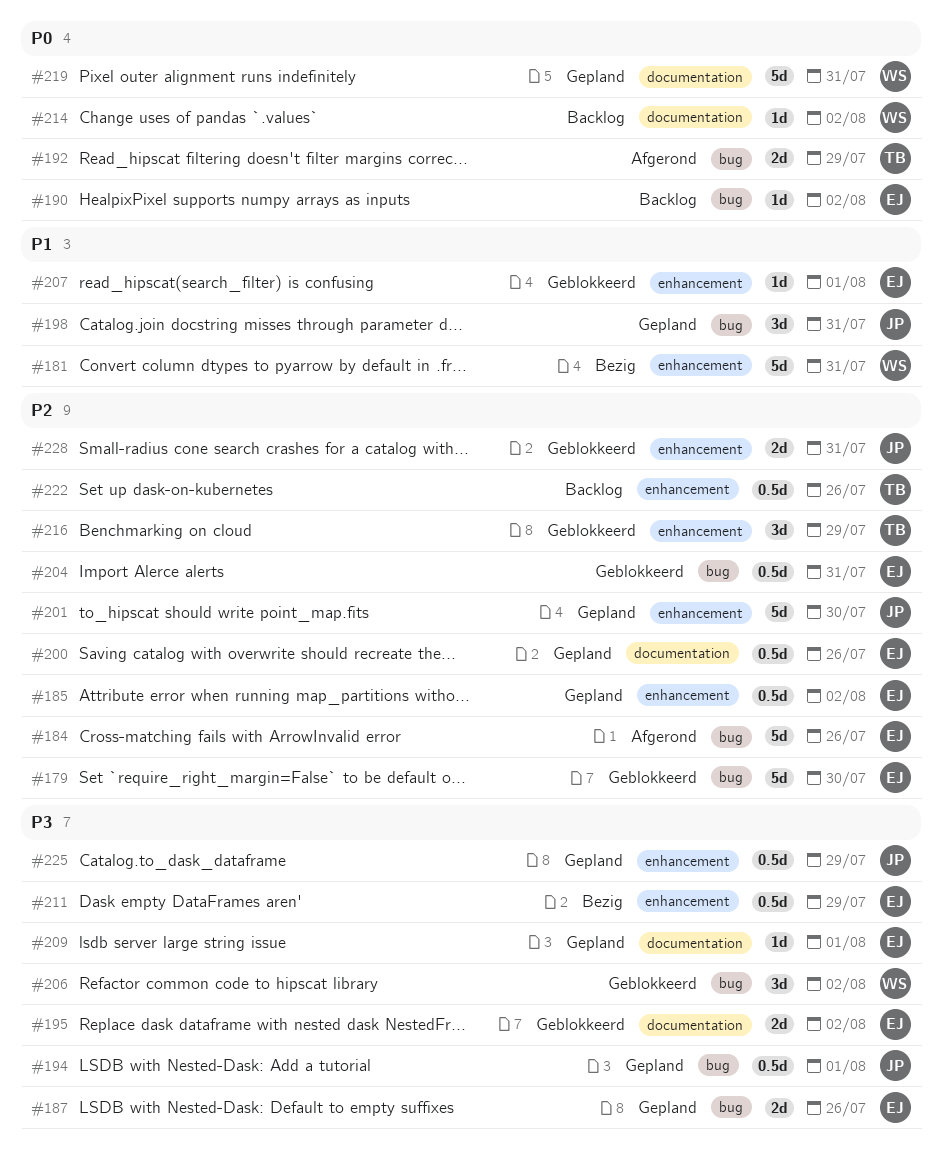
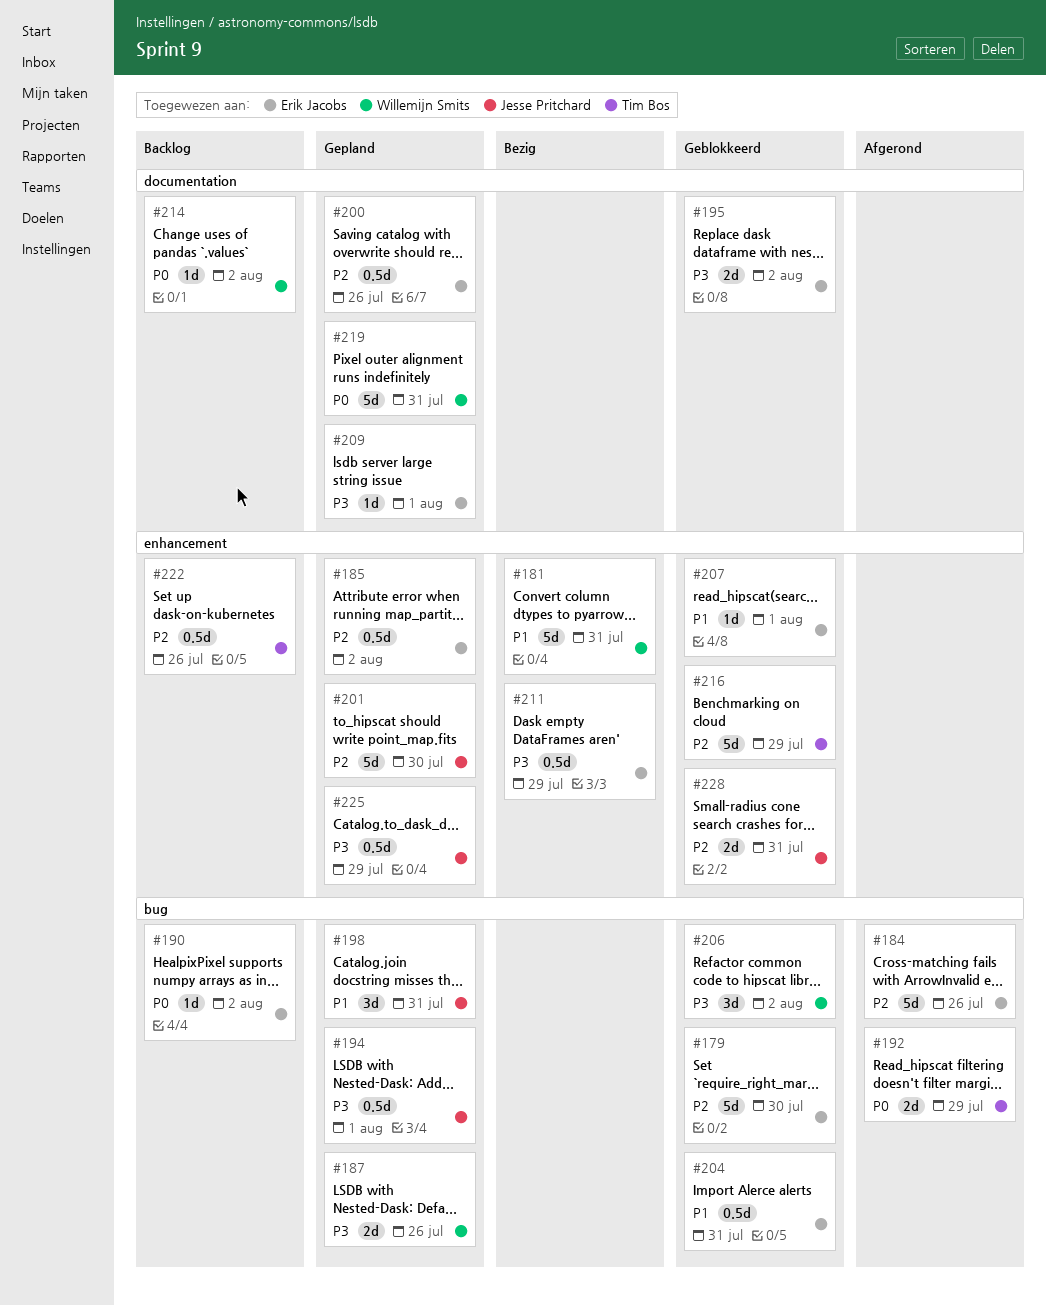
#187, owner: Erik Jacobs -> Willemijn Smits
#204, priority: P2 -> P1
#216, estimate: 3d -> 5d

